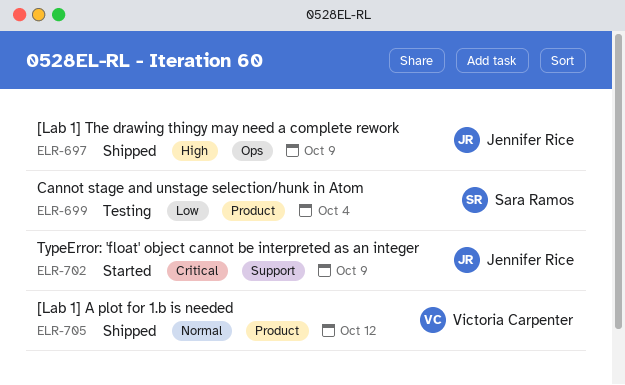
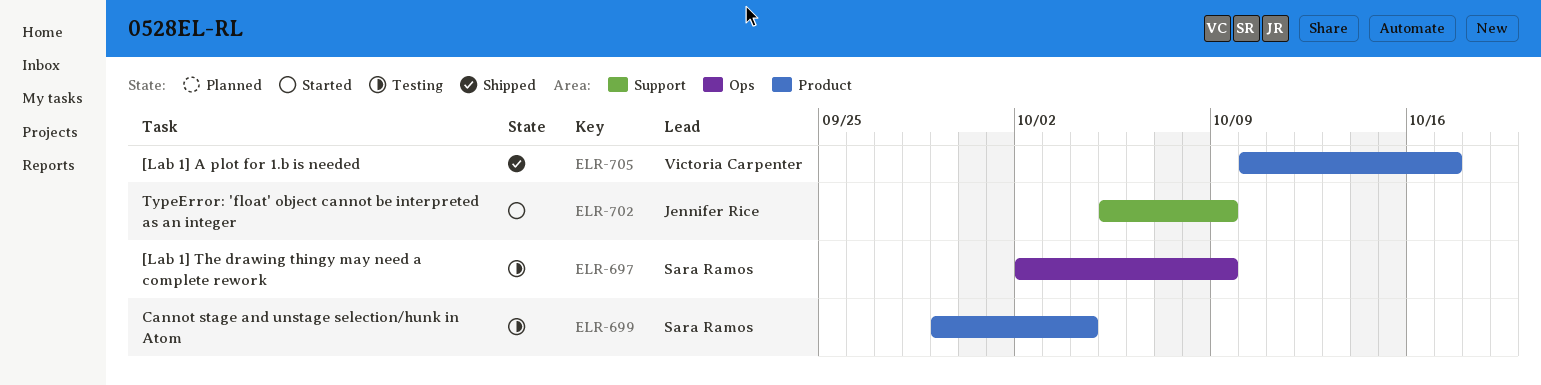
ELR-697, status: Shipped -> Testing
ELR-697, owner: Jennifer Rice -> Sara Ramos
ELR-705, due: Oct 12 -> Oct 17

